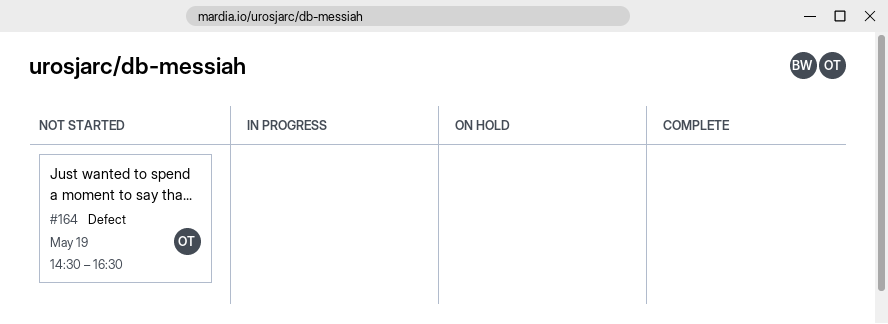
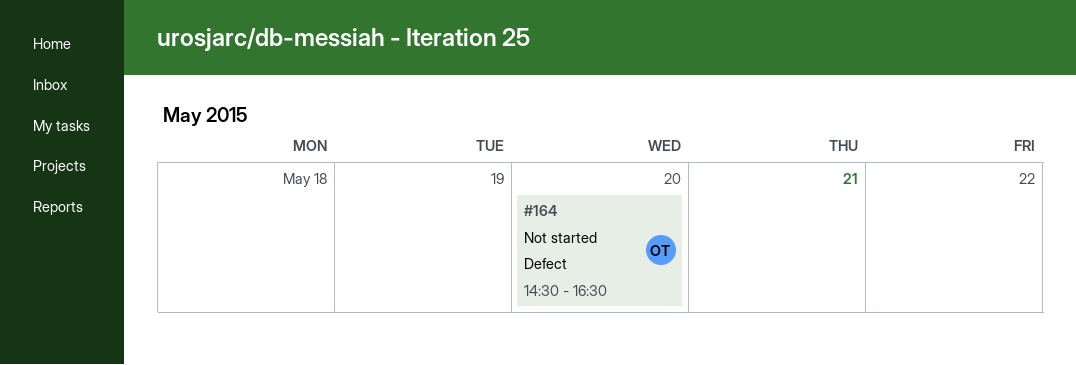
#164, day: May 19 -> May 20

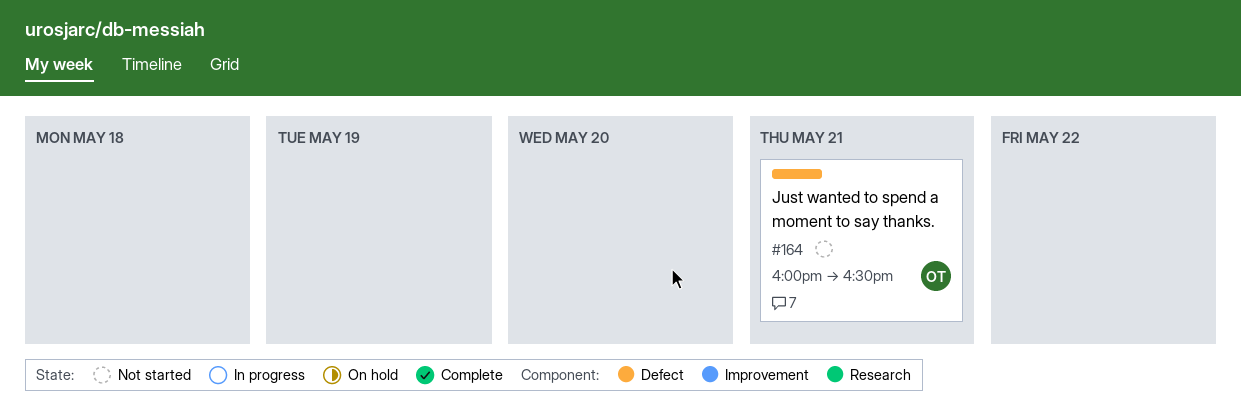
#164, day: May 20 -> May 21
#164, begins: 14:30 -> 16:00

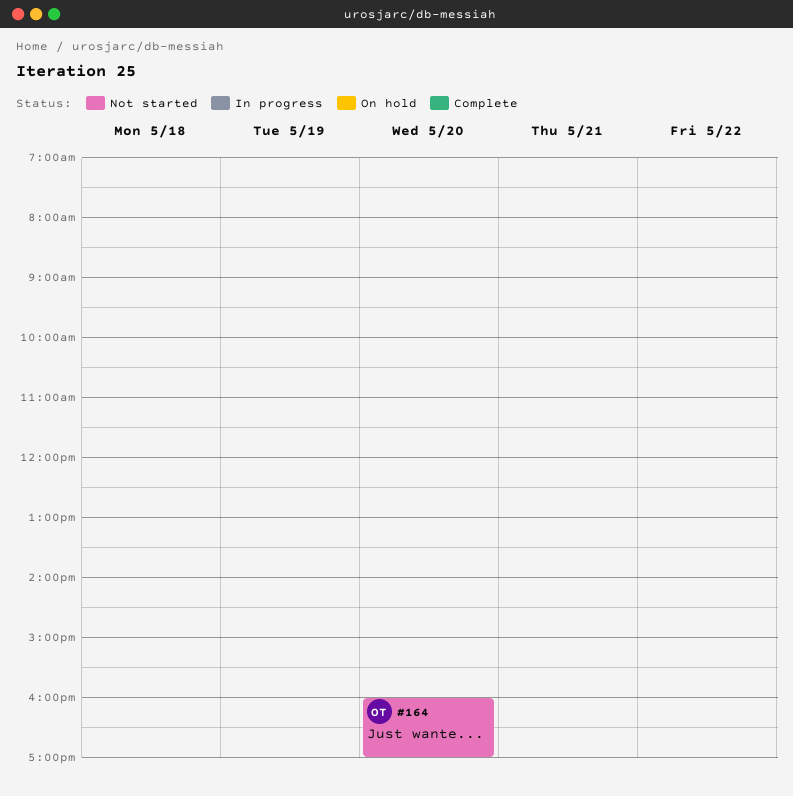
#164, day: May 21 -> May 20
#164, ends: 16:30 -> 17:00

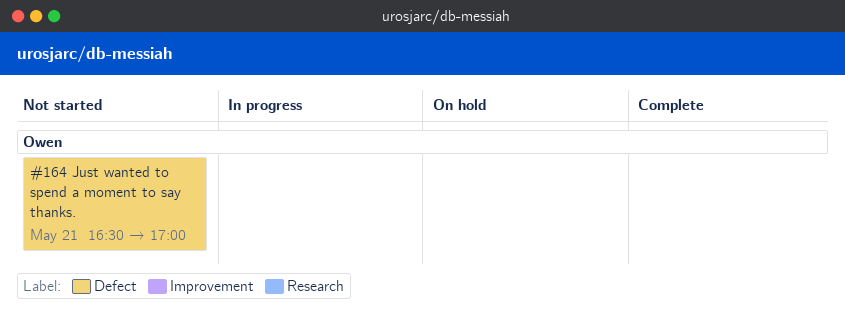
#164, day: May 20 -> May 21
#164, begins: 16:00 -> 16:30

